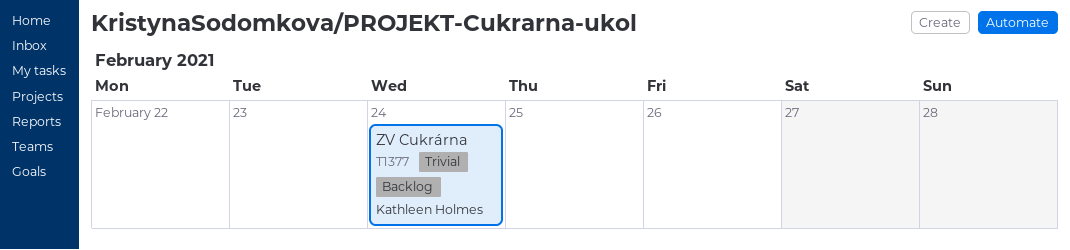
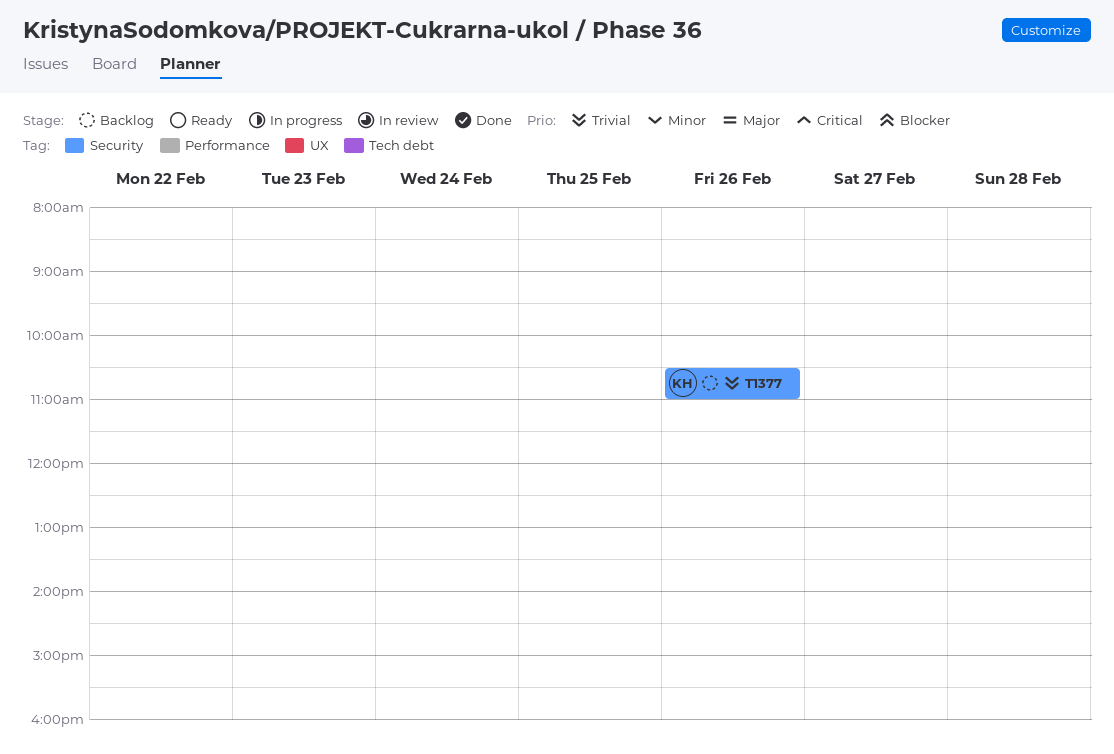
T1377, day: Feb 24 -> Feb 26

